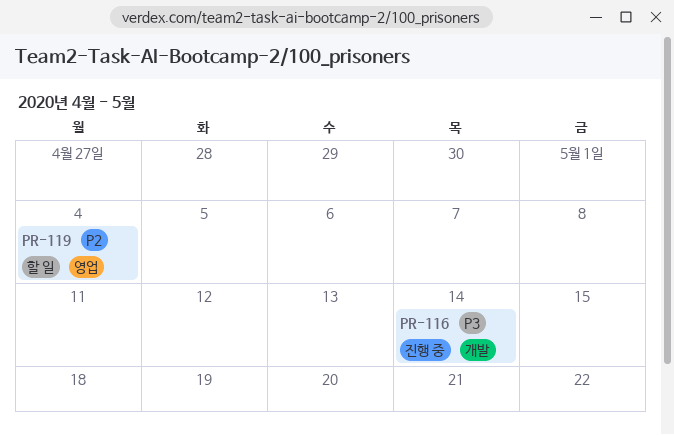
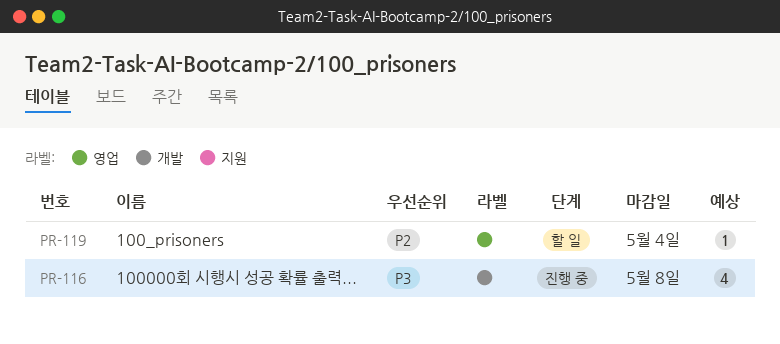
PR-116, due: May 14 -> May 8

